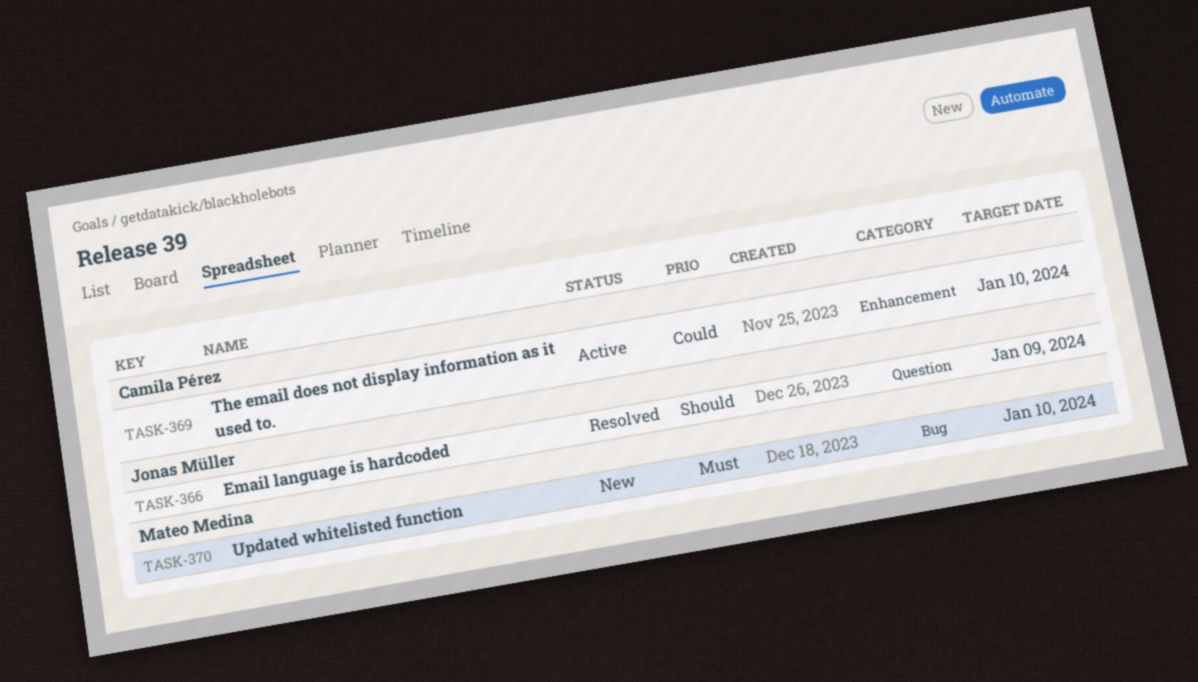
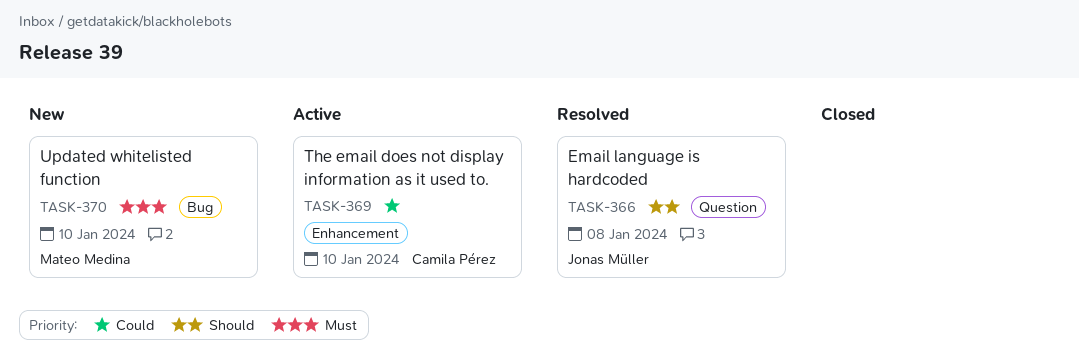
TASK-366, due: Jan 9 -> Jan 8

